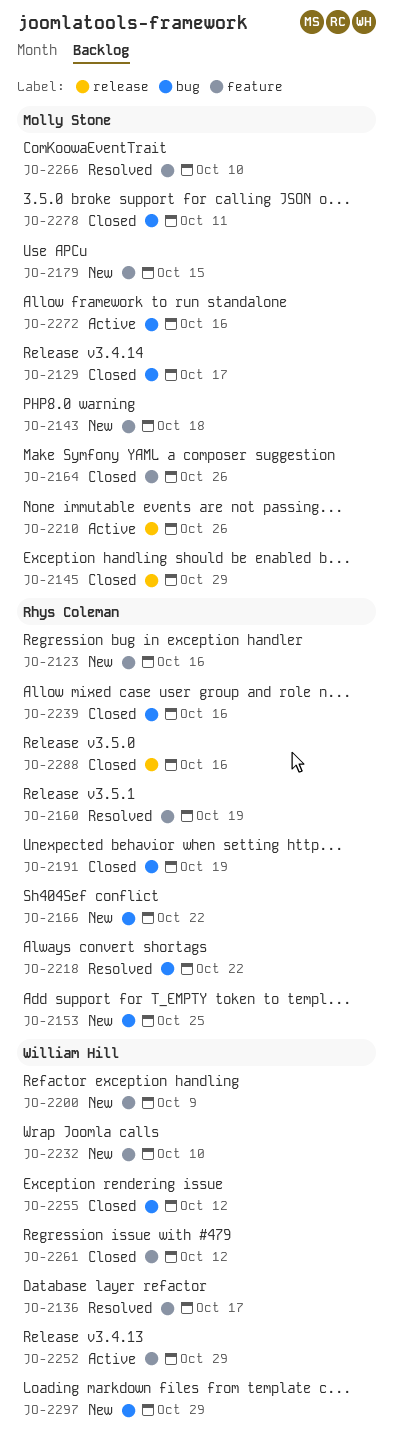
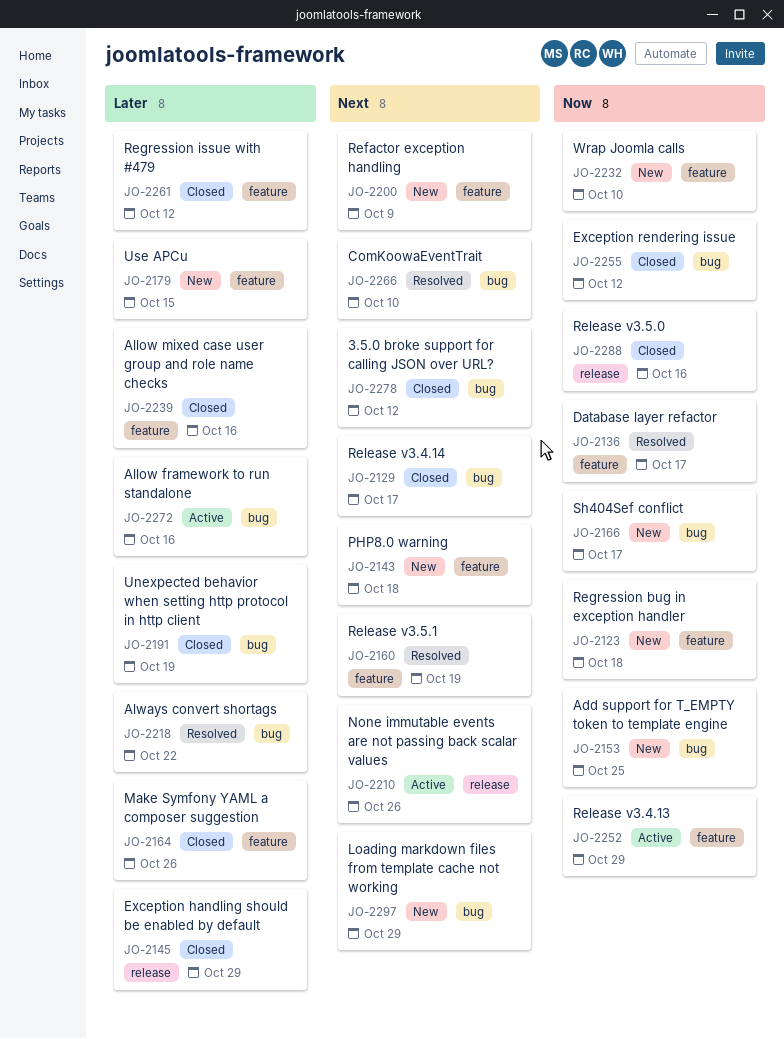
JO-2123, due: Oct 16 -> Oct 18
JO-2166, due: Oct 22 -> Oct 17
JO-2239, label: bug -> feature
JO-2266, label: feature -> bug
JO-2278, due: Oct 11 -> Oct 12

